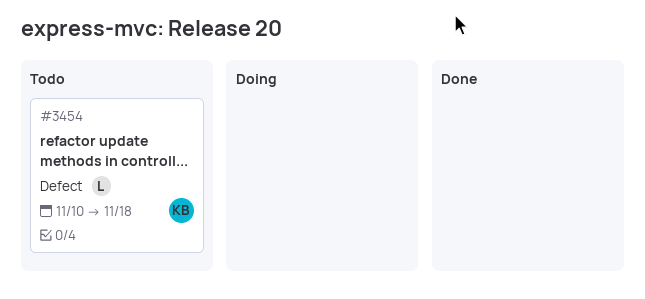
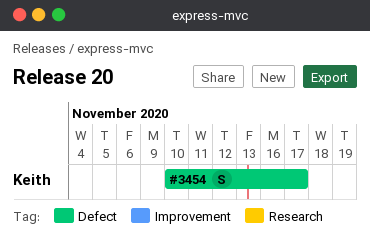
#3454, estimate: L -> S
#3454, due: Nov 18 -> Nov 17

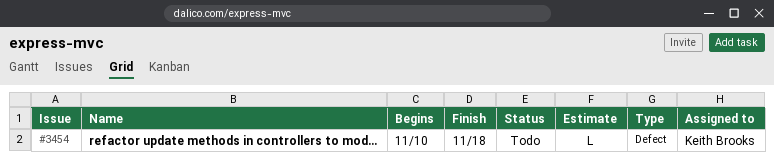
#3454, estimate: S -> L
#3454, due: Nov 17 -> Nov 18

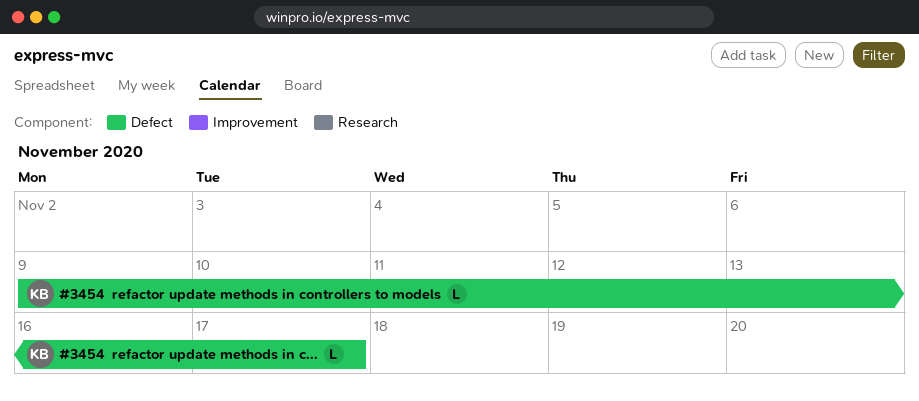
#3454, start: Nov 10 -> Nov 9
#3454, due: Nov 18 -> Nov 17

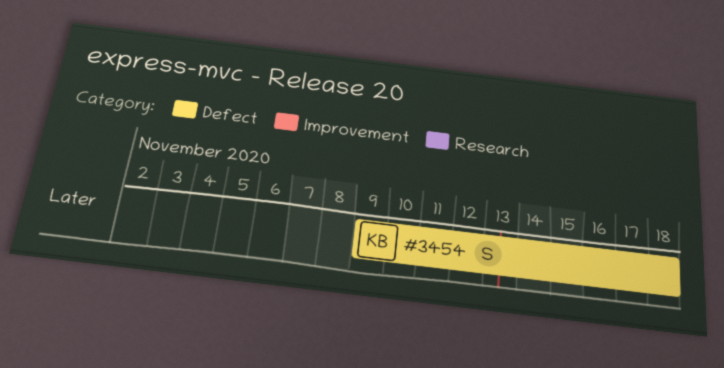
#3454, estimate: L -> S
#3454, due: Nov 17 -> Nov 18

